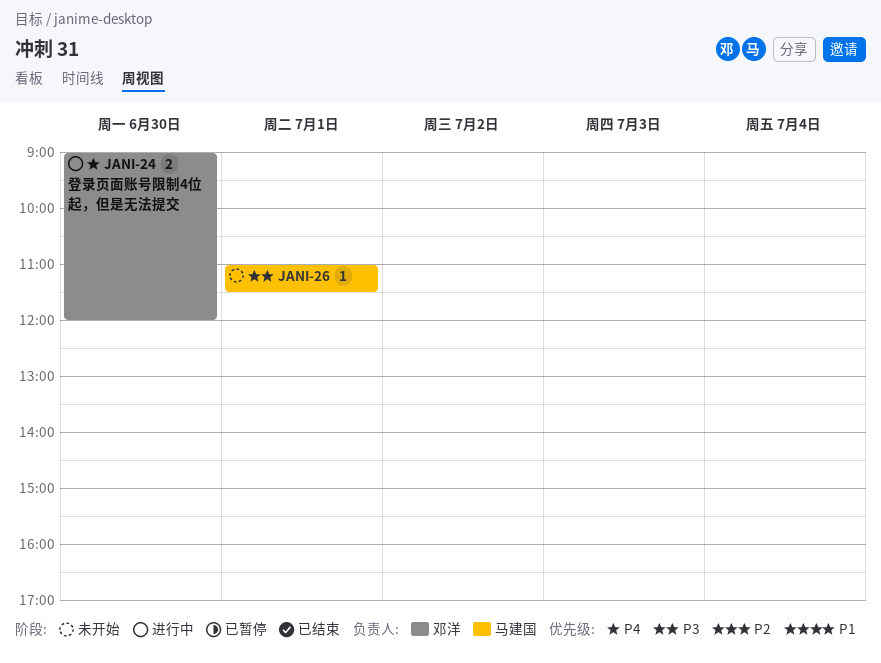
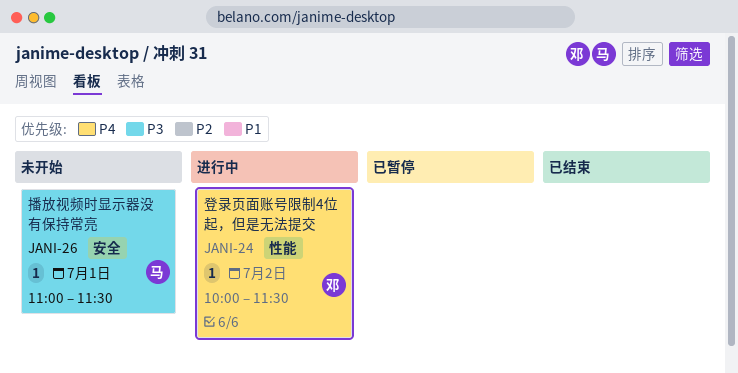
JANI-24, estimate: 2 -> 1
JANI-24, day: Jun 30 -> Jul 2
JANI-24, begins: 09:00 -> 10:00
JANI-24, ends: 12:00 -> 11:30

